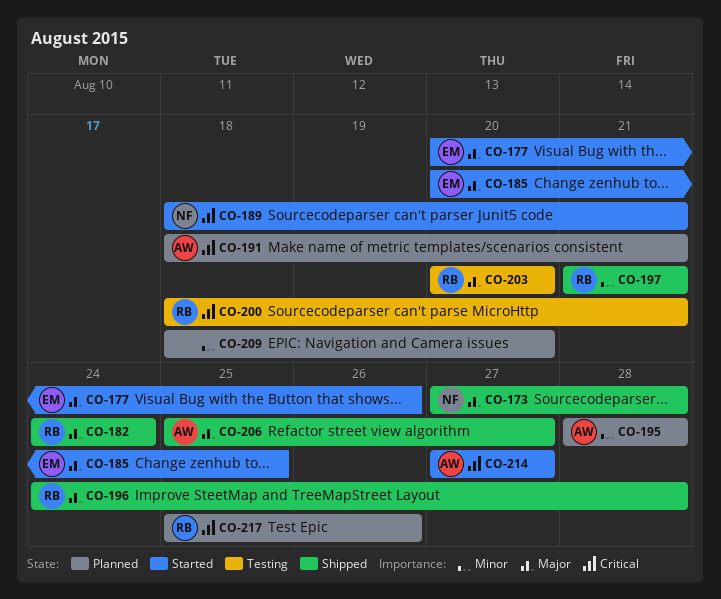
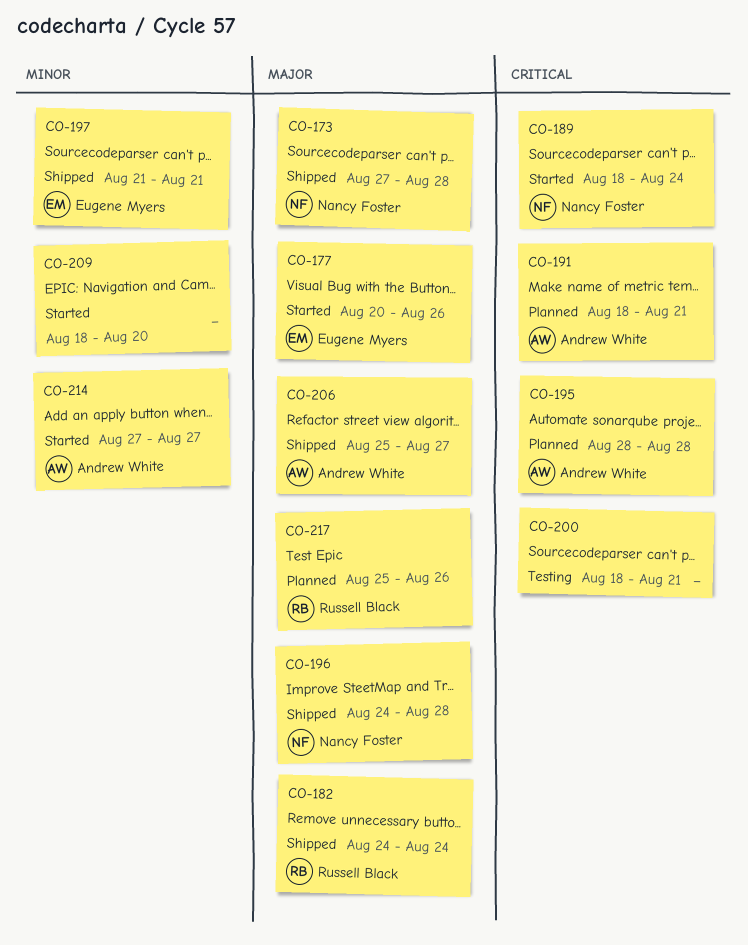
CO-185: present -> none
CO-189, due: Aug 21 -> Aug 24
CO-195, priority: Minor -> Critical
CO-196, owner: Russell Black -> Nancy Foster
CO-197, owner: Russell Black -> Eugene Myers
CO-200, owner: Russell Black -> none
CO-203: present -> none
CO-209, status: Planned -> Started
CO-214, priority: Critical -> Minor
CO-217, priority: Critical -> Major

